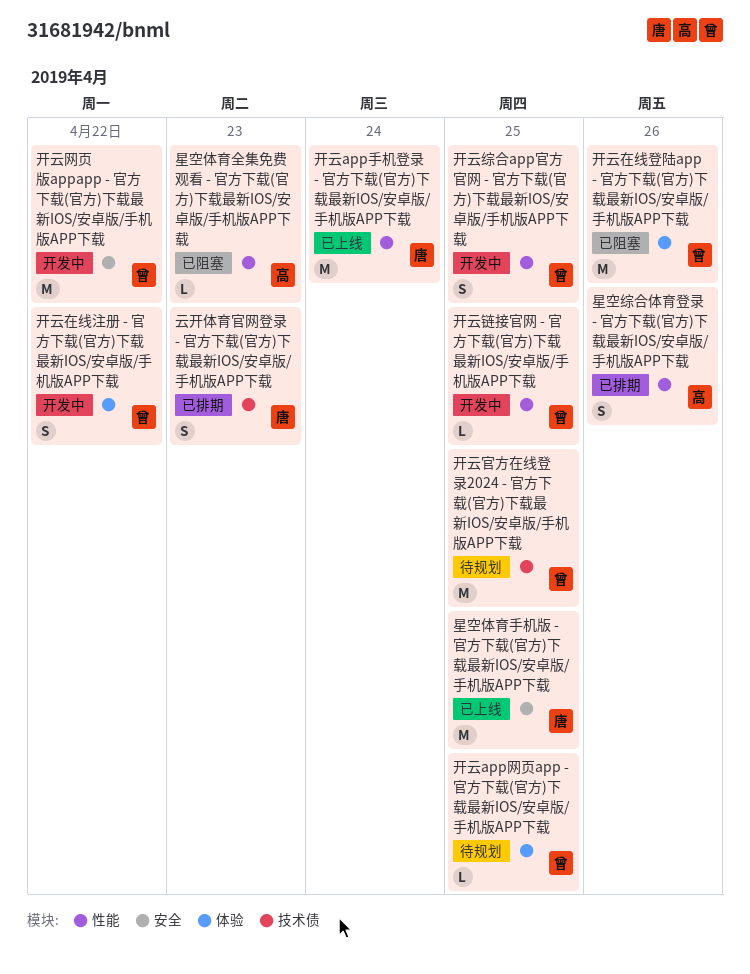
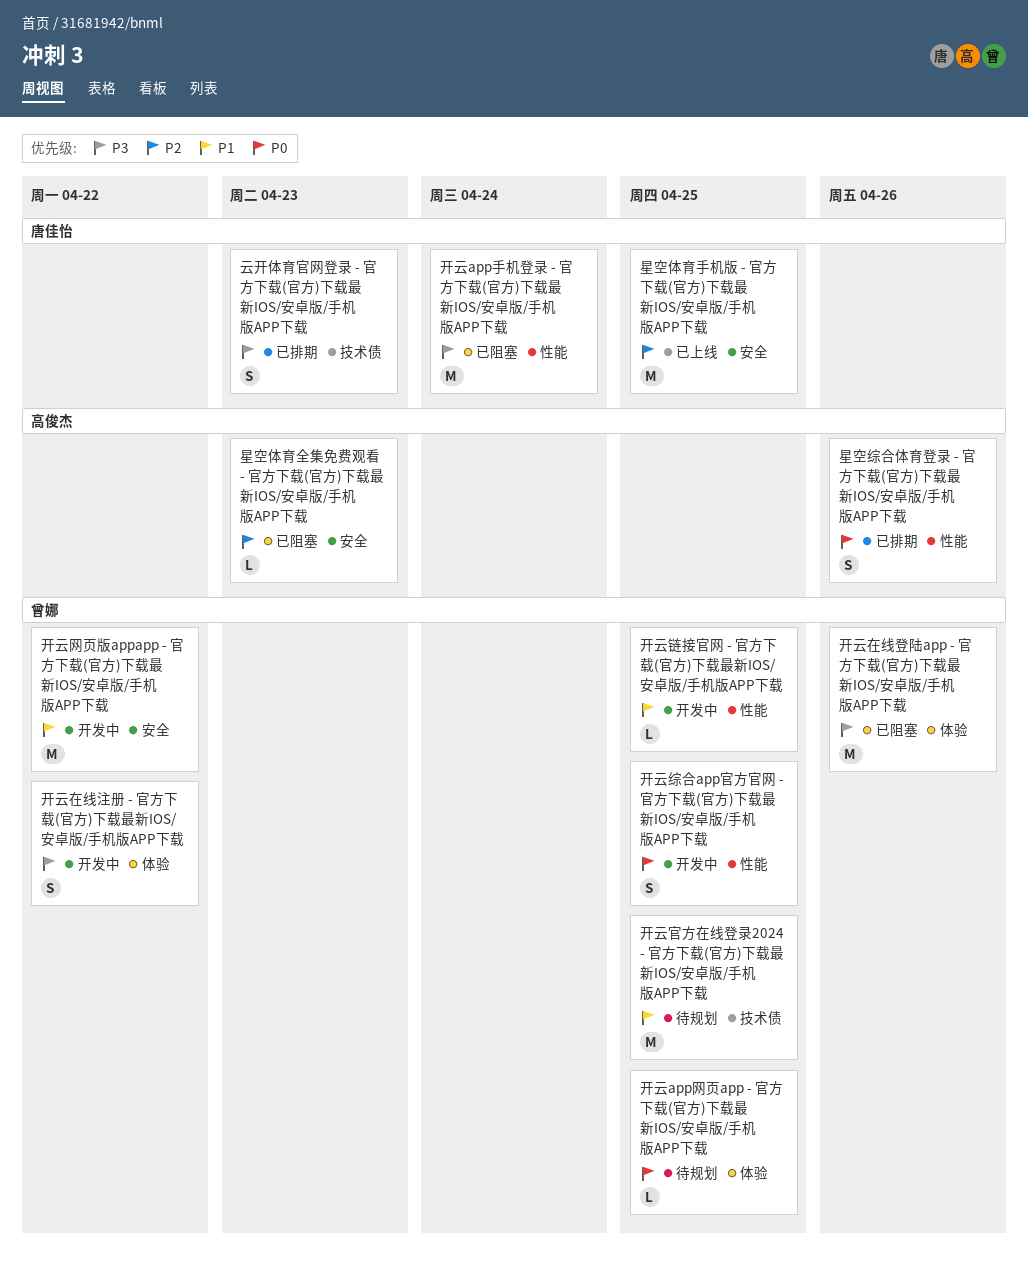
开云app手机登录 - 官方下载(官方)下载最新IOS/安卓版/手机版APP下载, status: 已上线 -> 已阻塞
星空体育全集免费观看 - 官方下载(官方)下载最新IOS/安卓版/手机版APP下载, label: 性能 -> 安全

